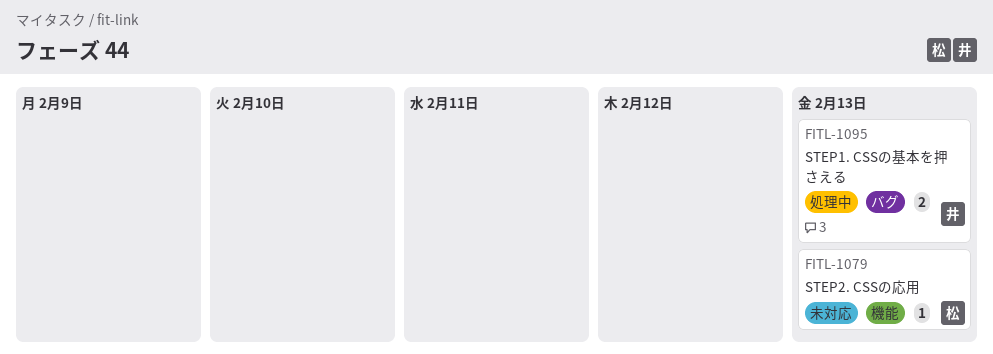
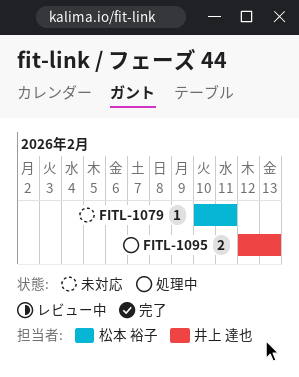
FITL-1079, due: Feb 13 -> Feb 11

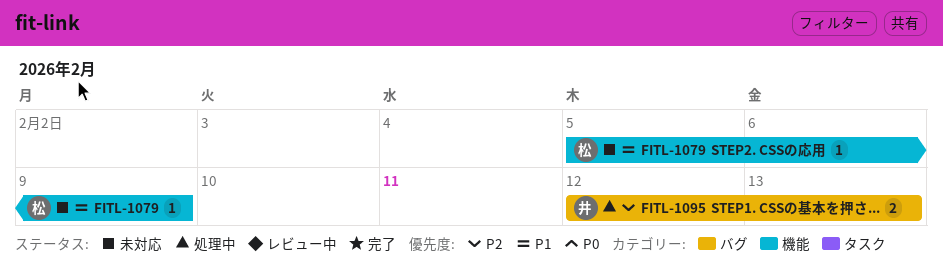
FITL-1079, start: Feb 10 -> Feb 5
FITL-1079, due: Feb 11 -> Feb 9

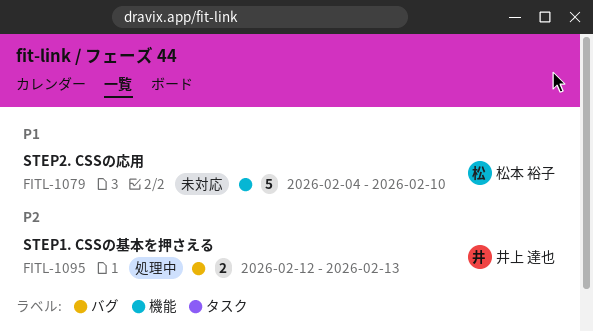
FITL-1079, estimate: 1 -> 5
FITL-1079, start: Feb 5 -> Feb 4
FITL-1079, due: Feb 9 -> Feb 10

